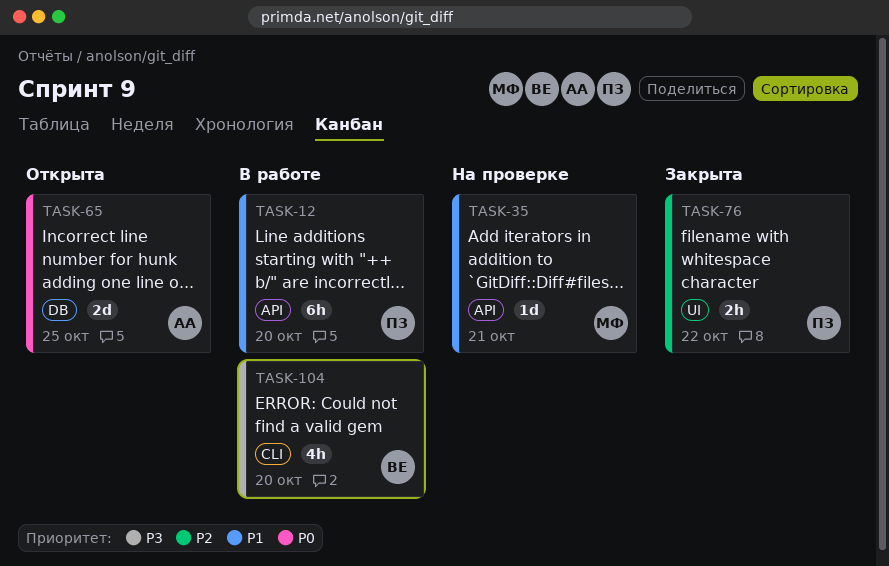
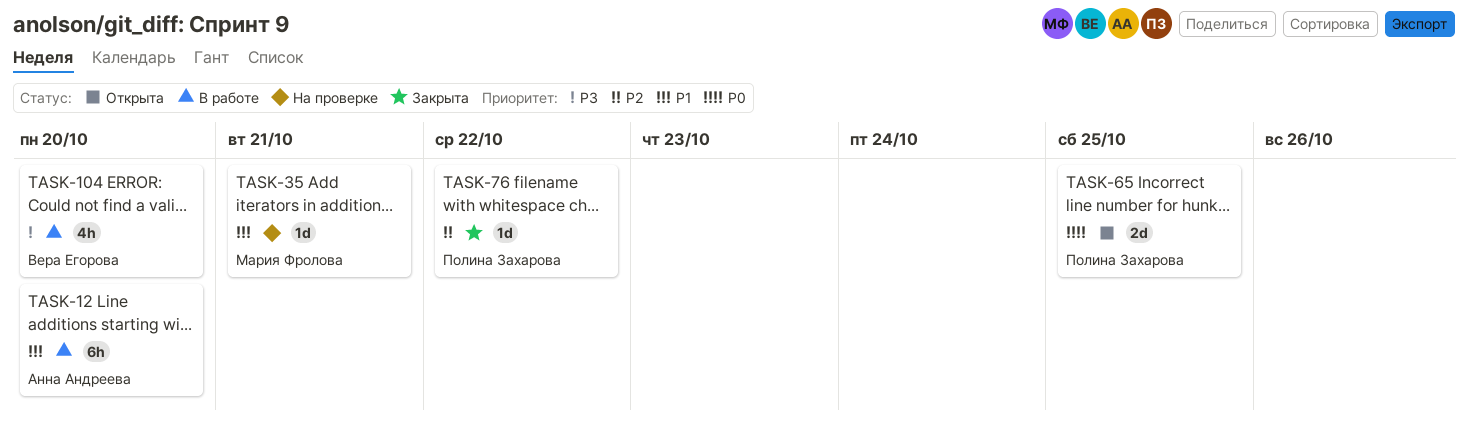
TASK-12, owner: Полина Захарова -> Анна Андреева
TASK-65, owner: Анна Андреева -> Полина Захарова
TASK-76, estimate: 2h -> 1d

